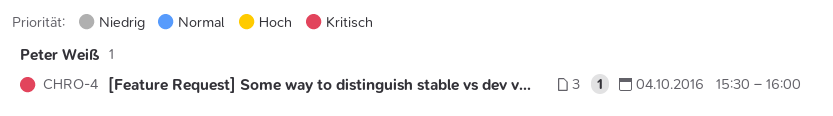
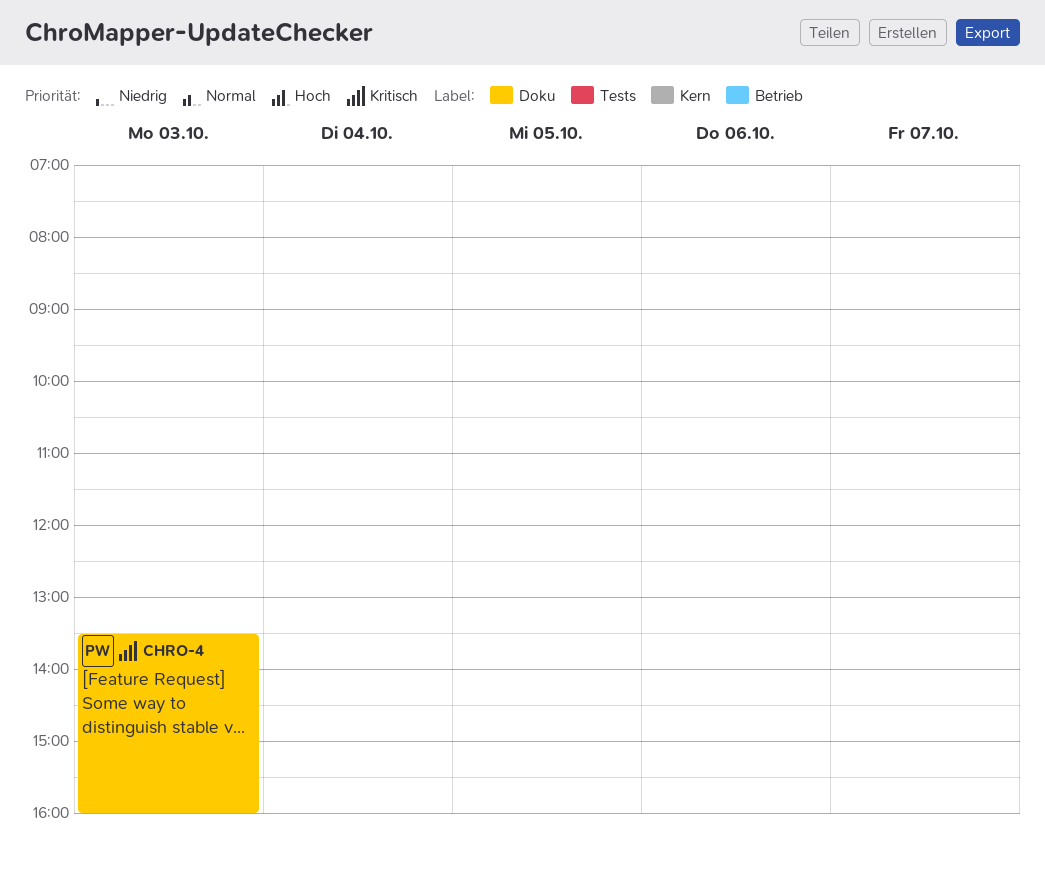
CHRO-4, day: Oct 4 -> Oct 3
CHRO-4, begins: 15:30 -> 13:30

